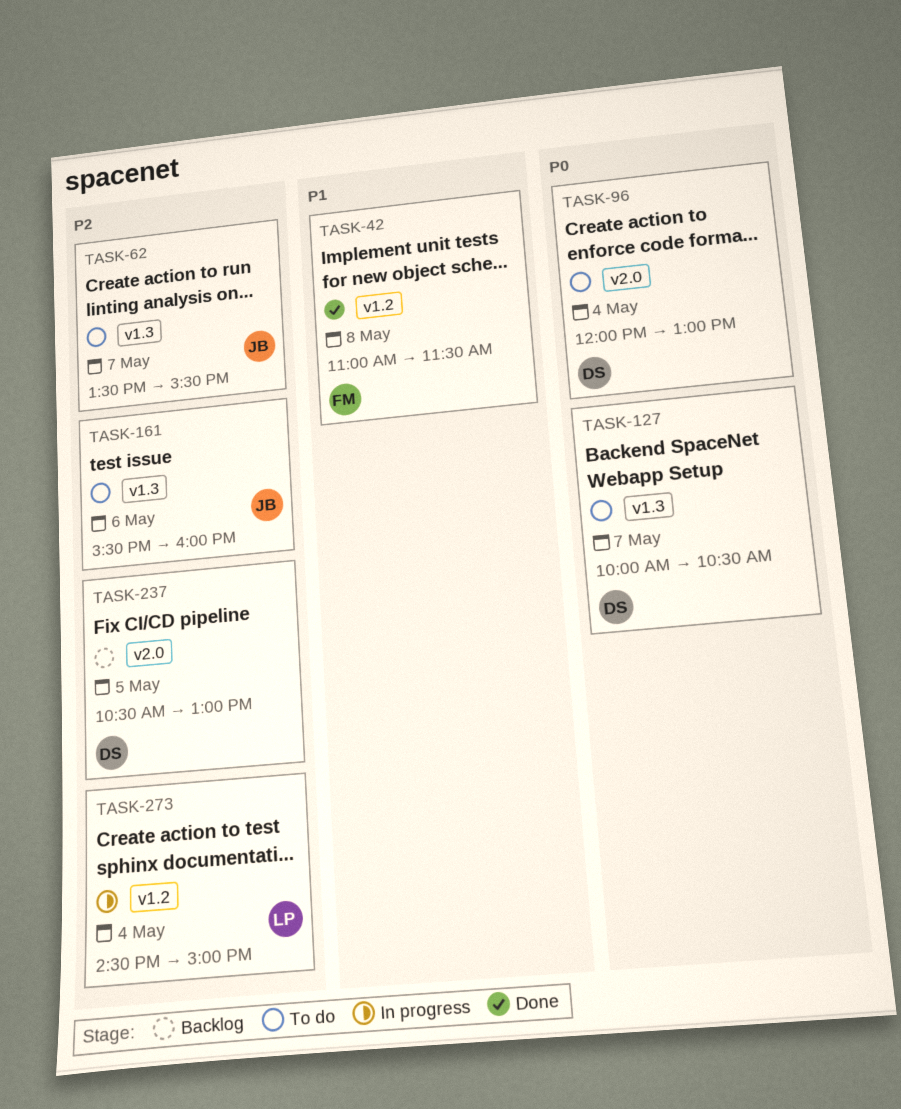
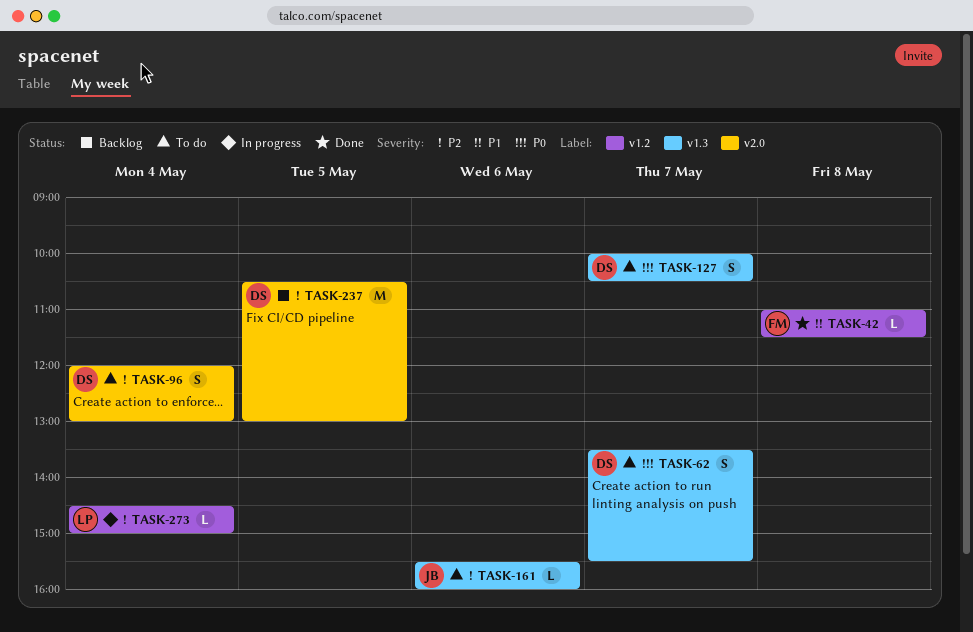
TASK-62, owner: JB -> DS
TASK-62, priority: P2 -> P0
TASK-96, priority: P0 -> P2

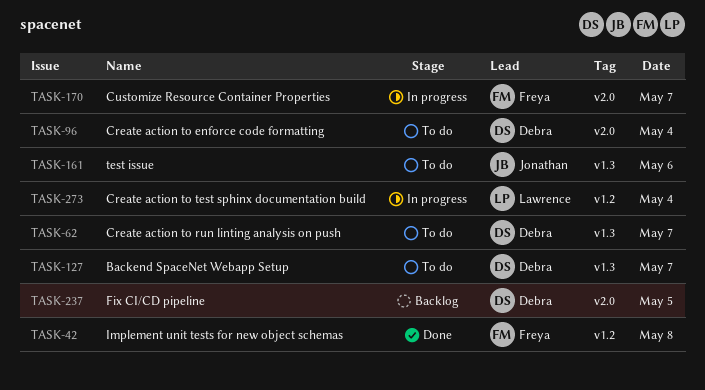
TASK-170: none -> present

